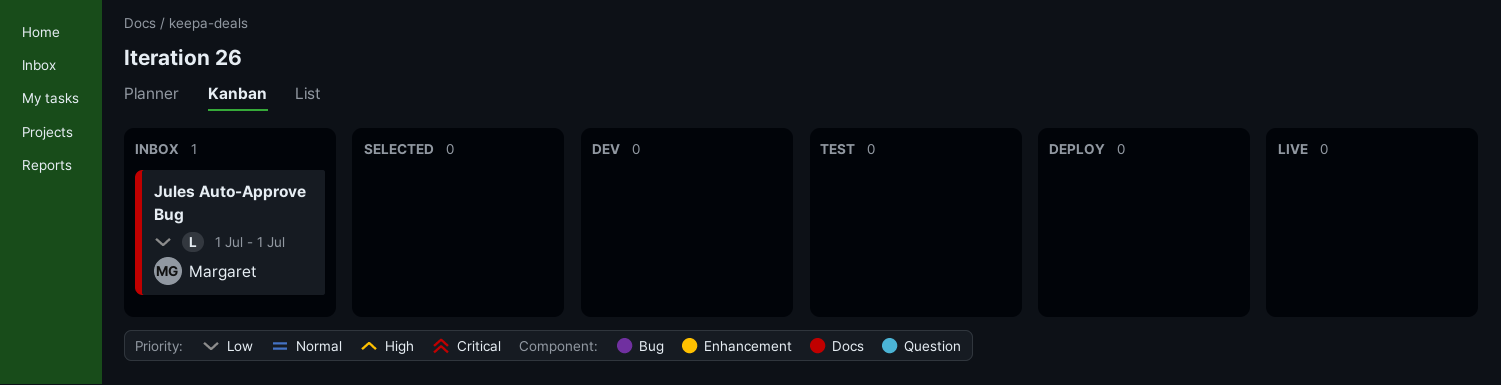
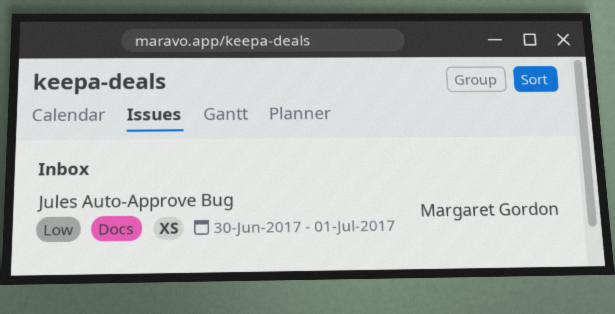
Jules Auto-Approve Bug, estimate: L -> XS
Jules Auto-Approve Bug, start: Jul 1 -> Jun 30

